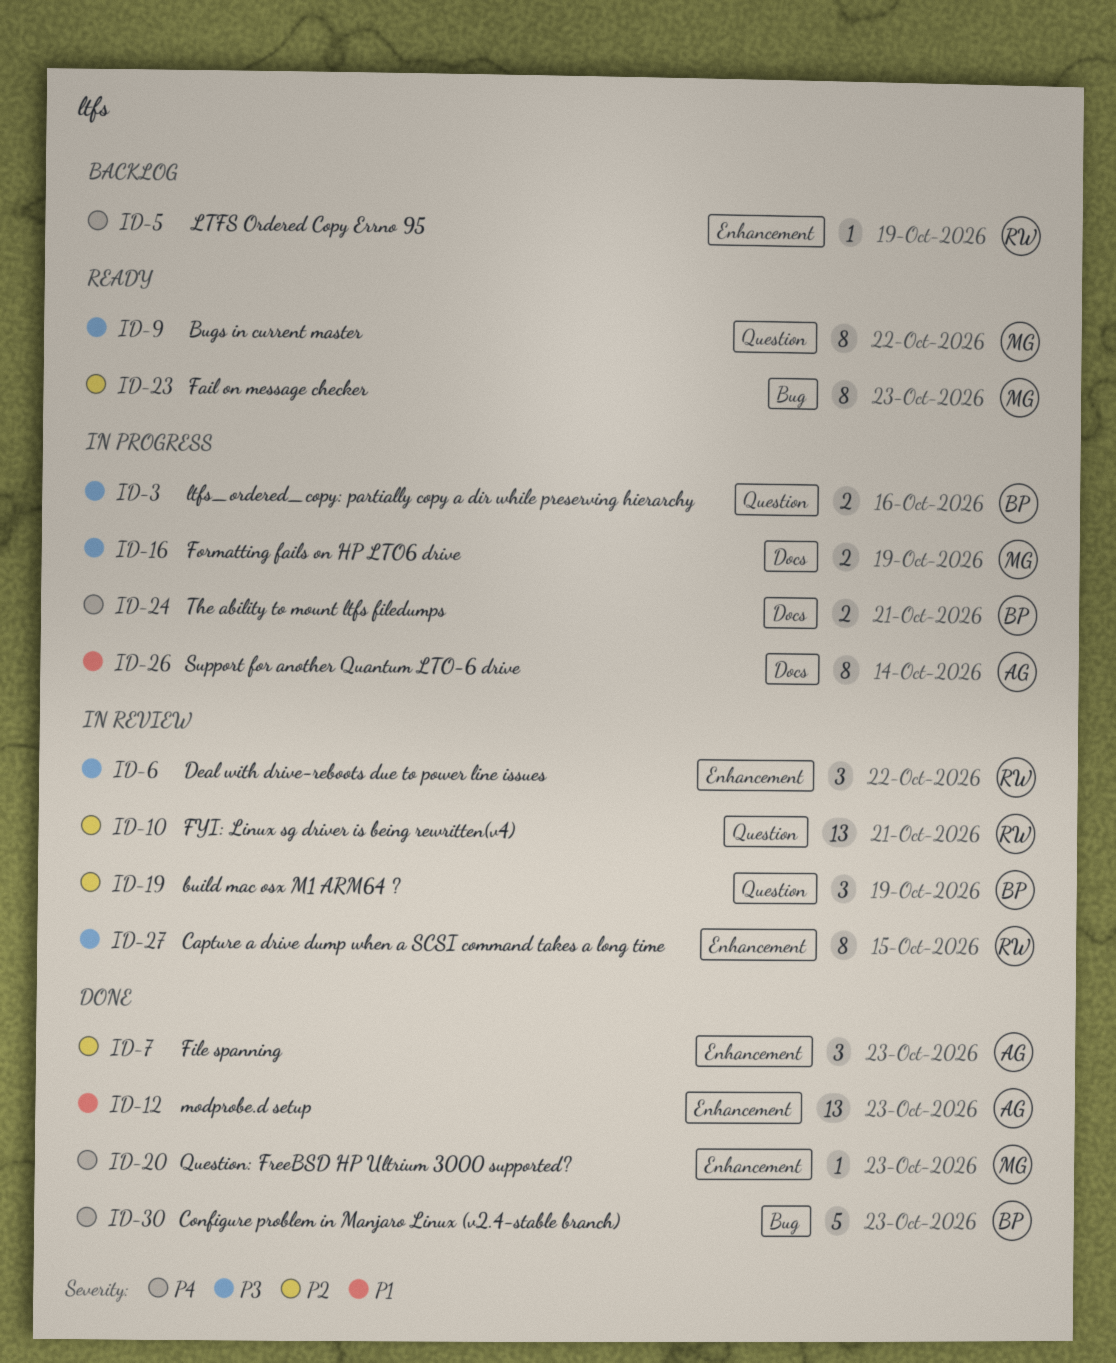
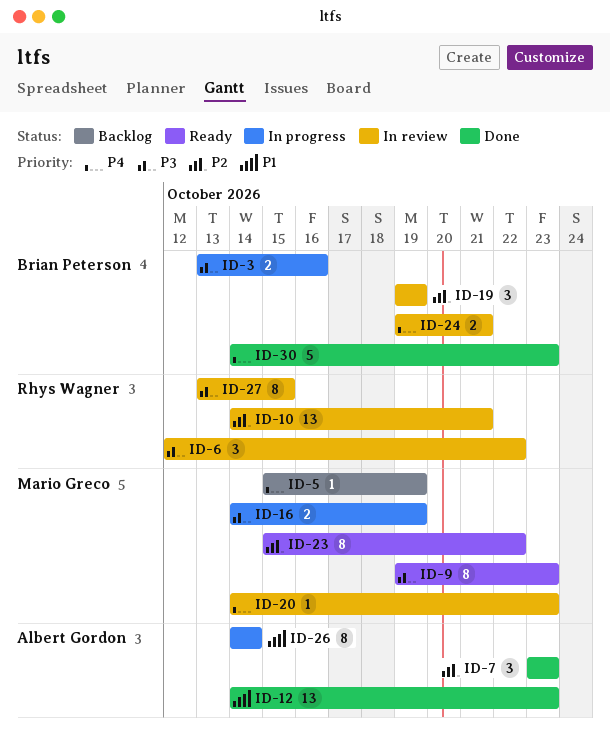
ID-5, owner: Rhys Wagner -> Mario Greco
ID-9, due: Oct 22 -> Oct 23
ID-20, status: Done -> In review
ID-23, due: Oct 23 -> Oct 22
ID-24, status: In progress -> In review

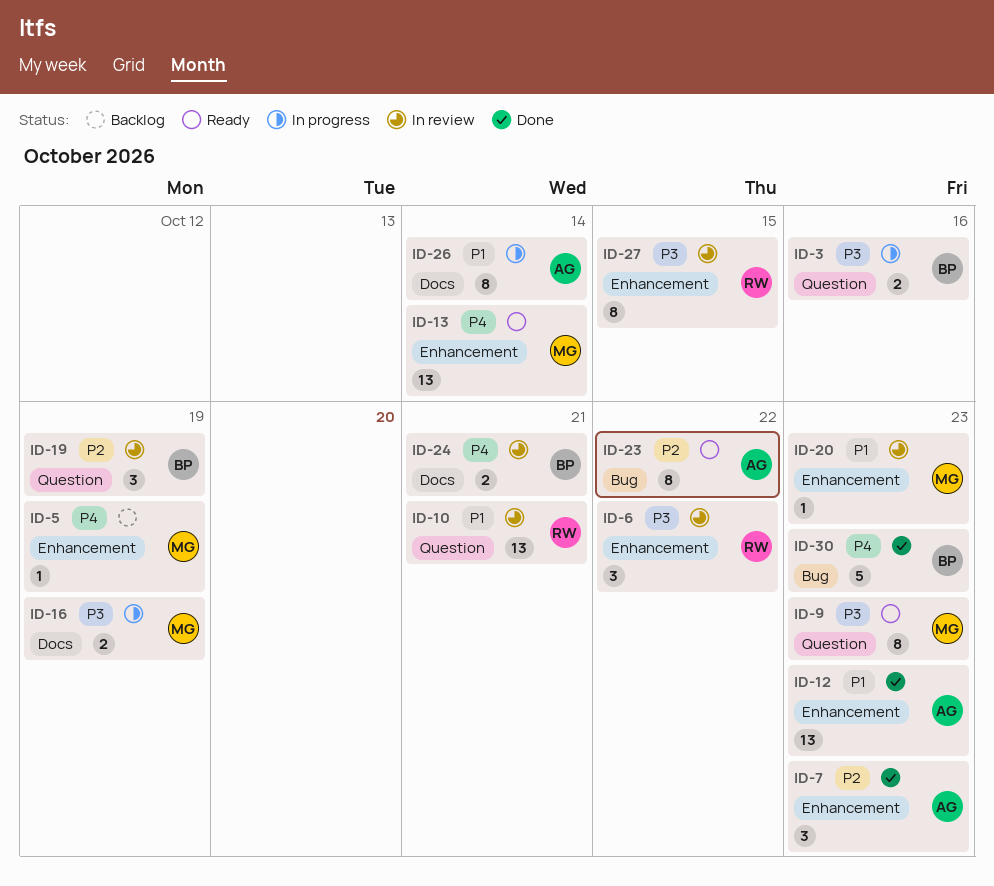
ID-10, priority: P2 -> P1
ID-13: none -> present
ID-20, priority: P4 -> P1
ID-23, owner: Mario Greco -> Albert Gordon

